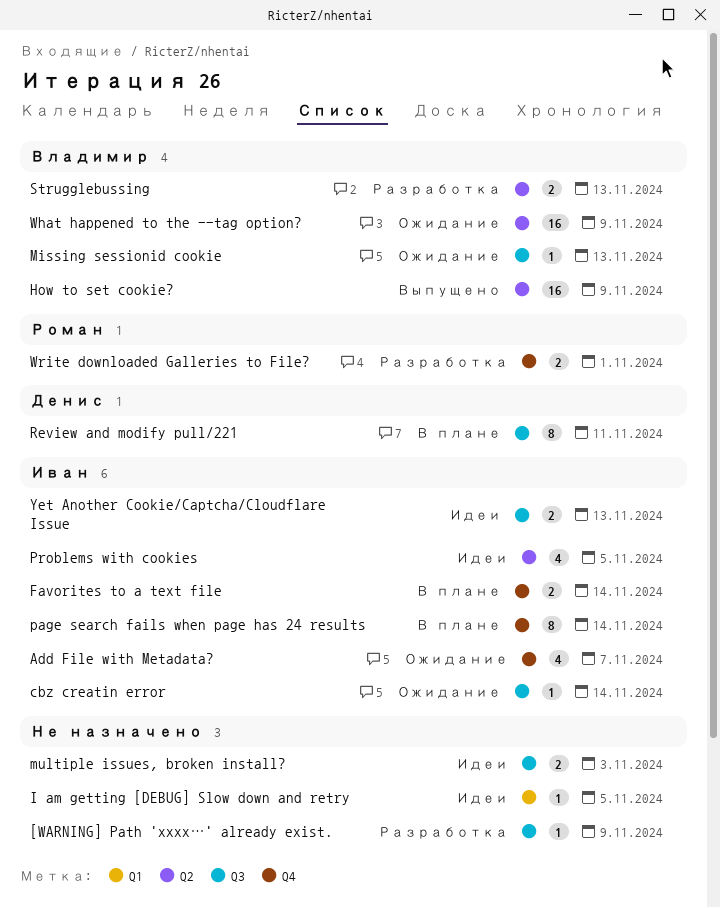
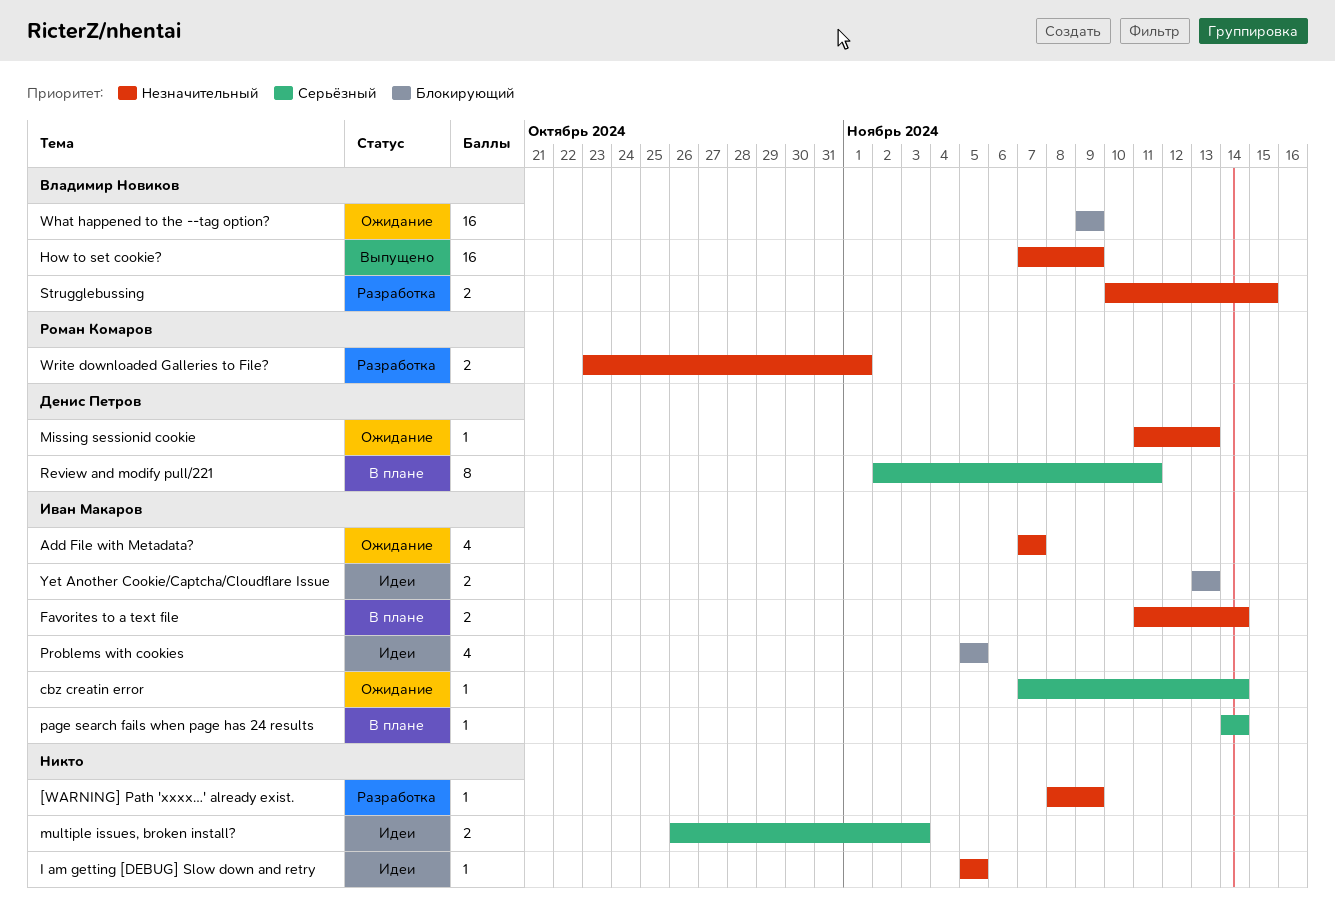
Missing sessionid cookie, owner: Владимир Новиков -> Денис Петров
page search fails when page has 24 results, estimate: 8 -> 1
Strugglebussing, due: Nov 13 -> Nov 15

